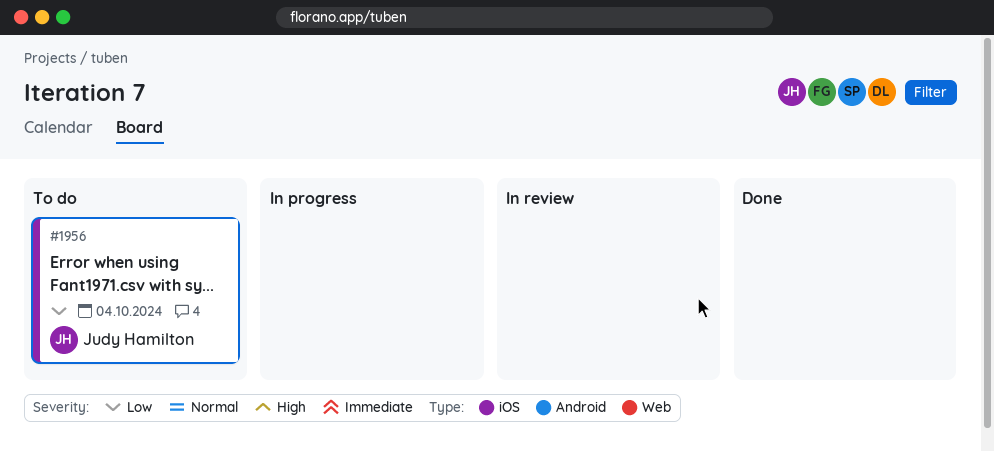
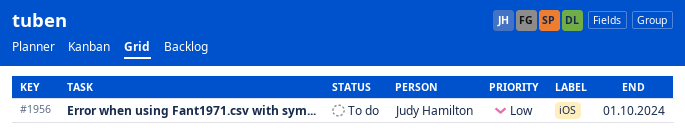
#1956, due: Oct 4 -> Oct 1

